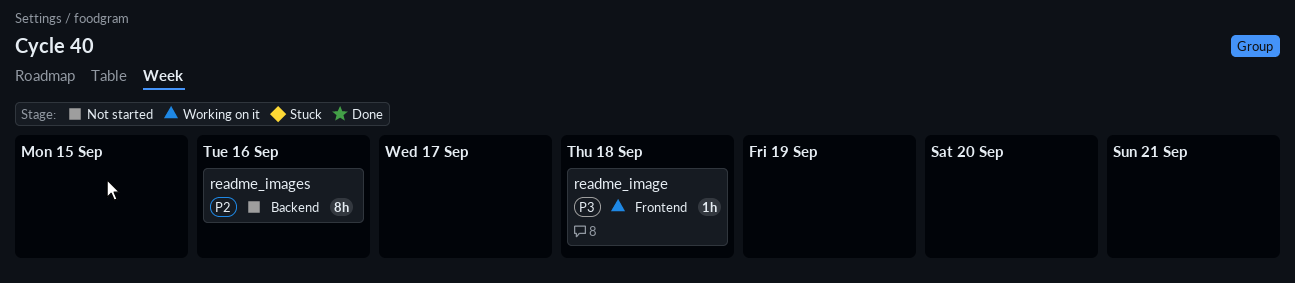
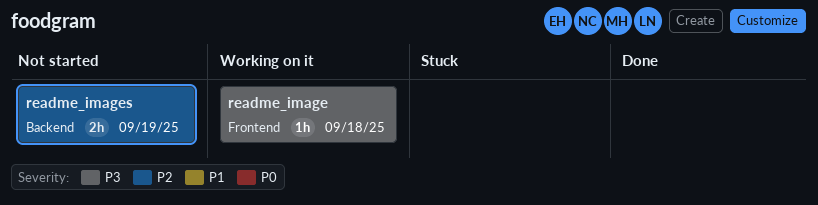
readme_images, estimate: 8h -> 2h
readme_images, due: Sep 16 -> Sep 19

